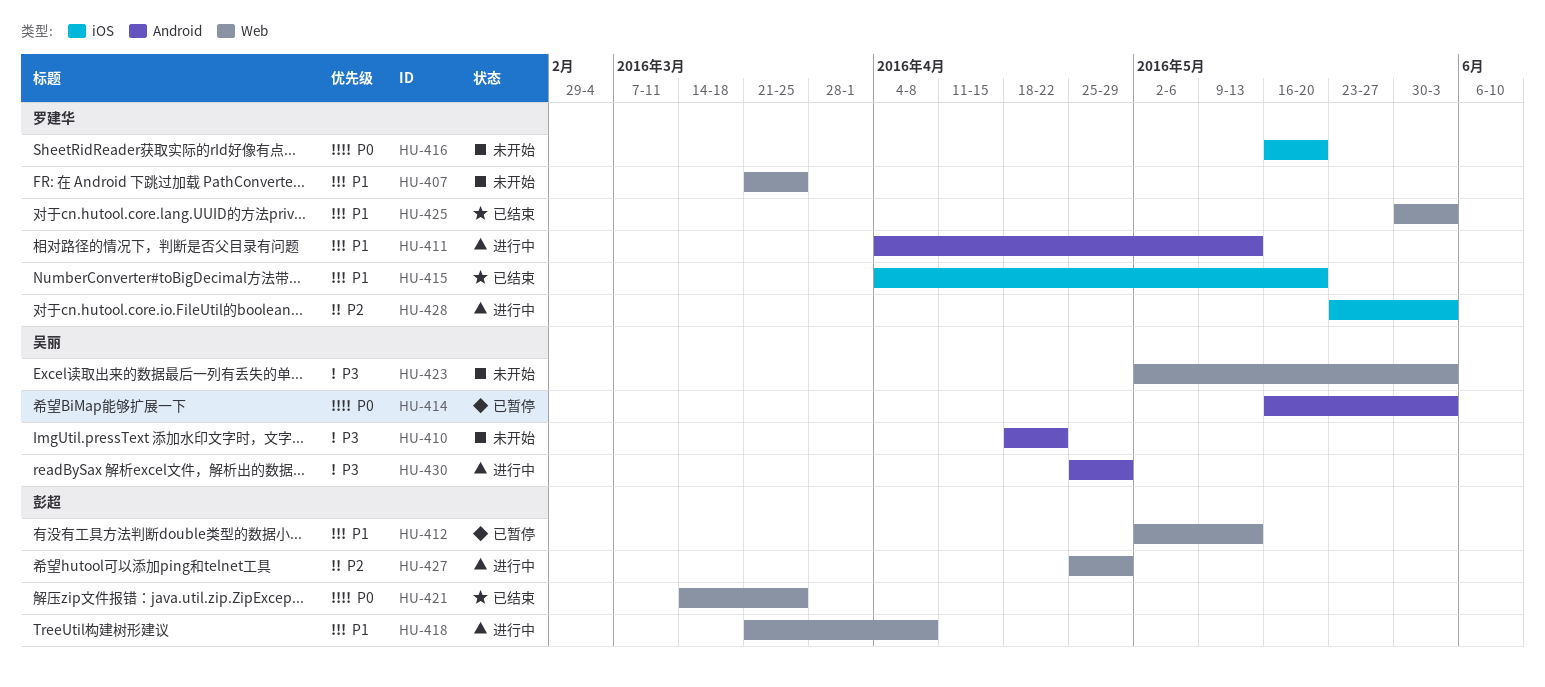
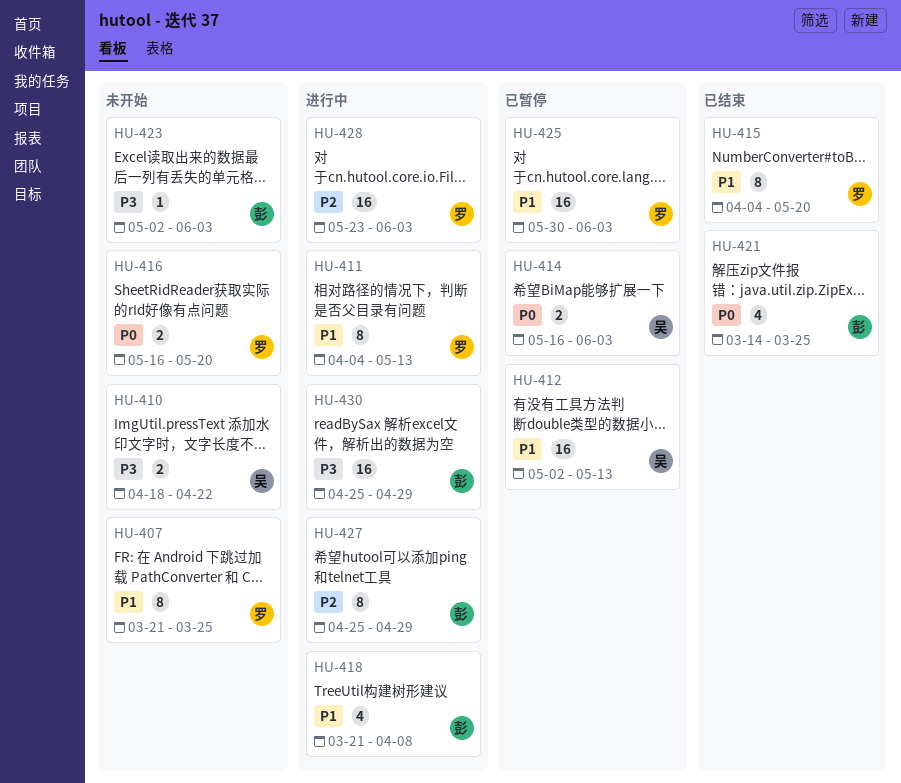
HU-412, owner: 彭超 -> 吴丽
HU-423, owner: 吴丽 -> 彭超
HU-425, status: 已结束 -> 已暂停
HU-430, owner: 吴丽 -> 彭超

